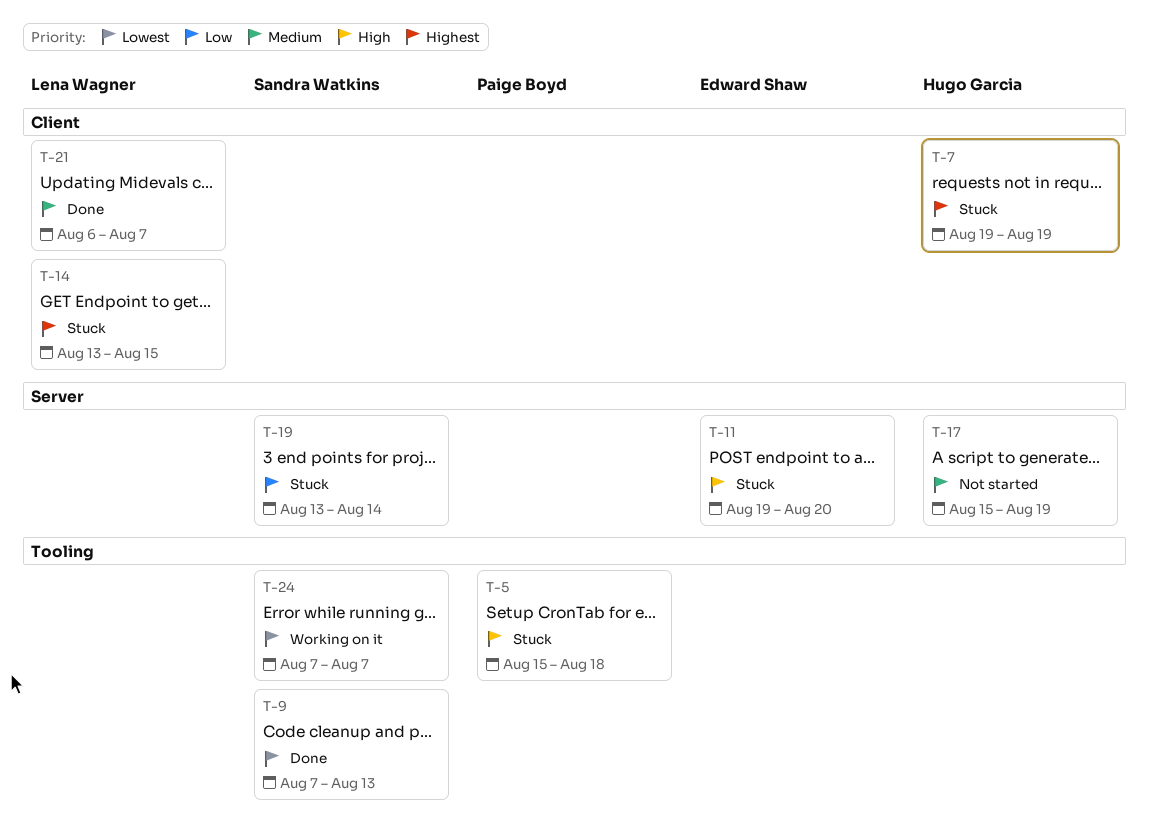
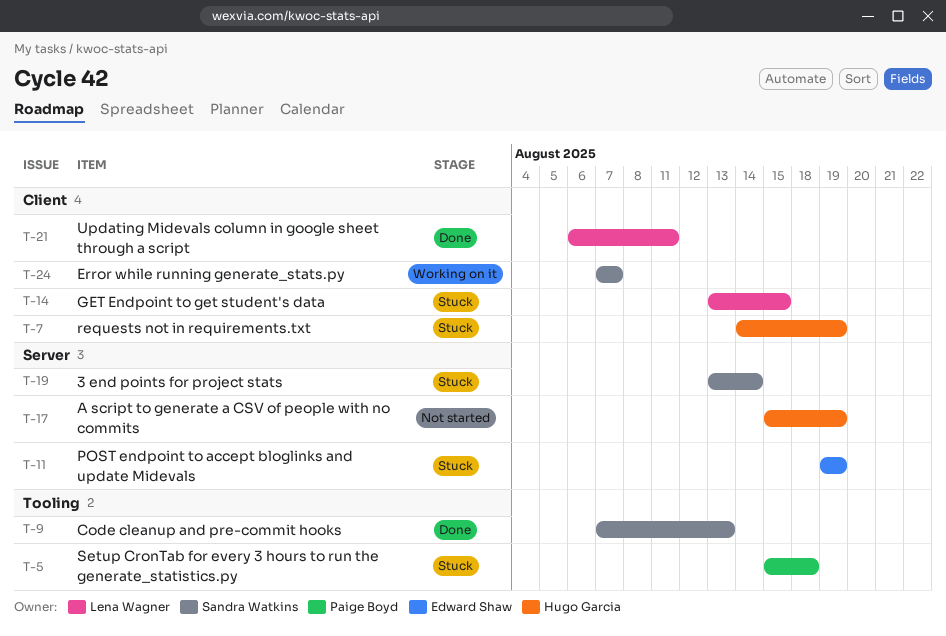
T-7, start: Aug 19 -> Aug 14
T-11, due: Aug 20 -> Aug 19
T-21, due: Aug 7 -> Aug 11
T-24, label: Tooling -> Client

